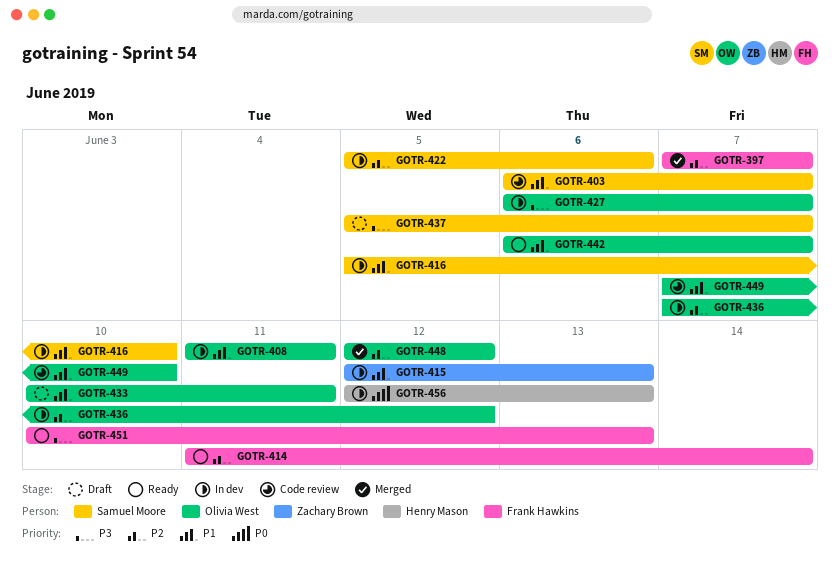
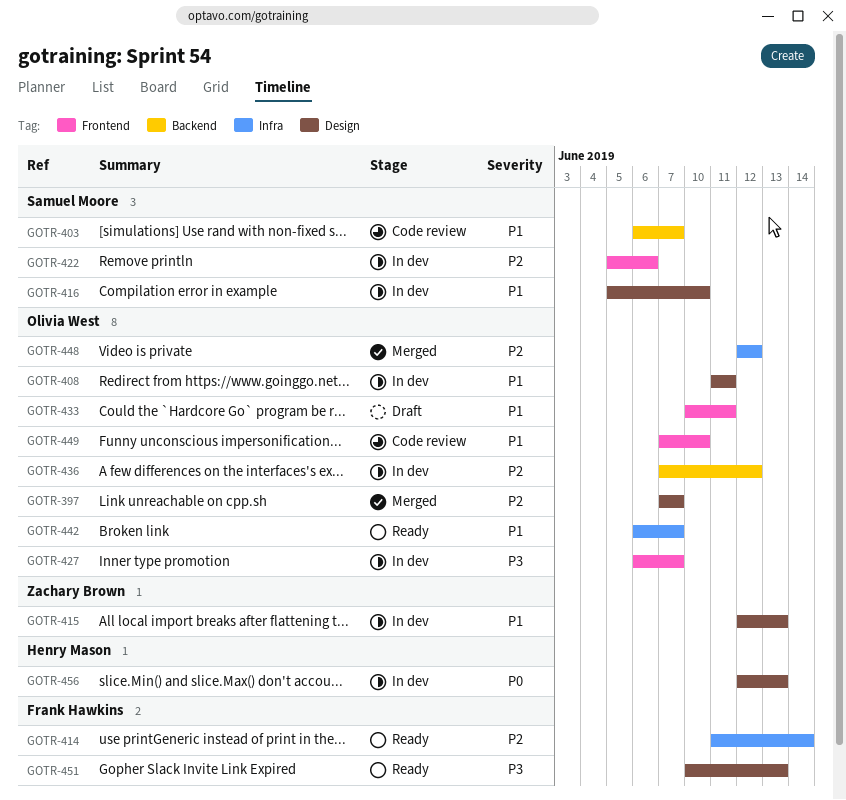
GOTR-397, owner: Frank Hawkins -> Olivia West
GOTR-437: present -> none

